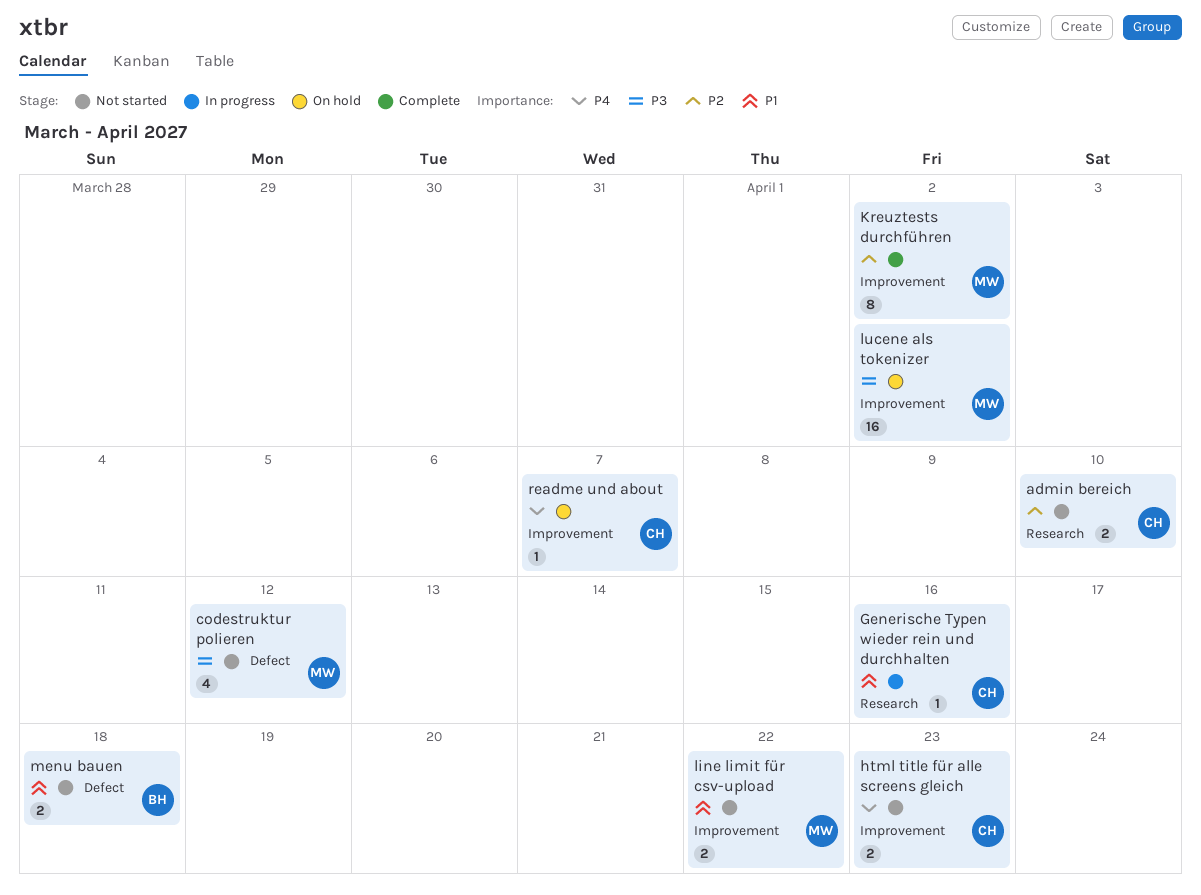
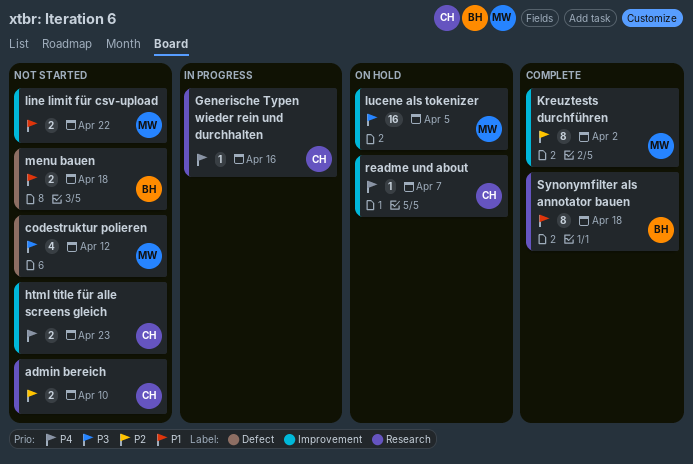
Generische Typen wieder rein und durchhalten, priority: P1 -> P4
lucene als tokenizer, due: Apr 2 -> Apr 5
Synonymfilter als annotator bauen: none -> present

